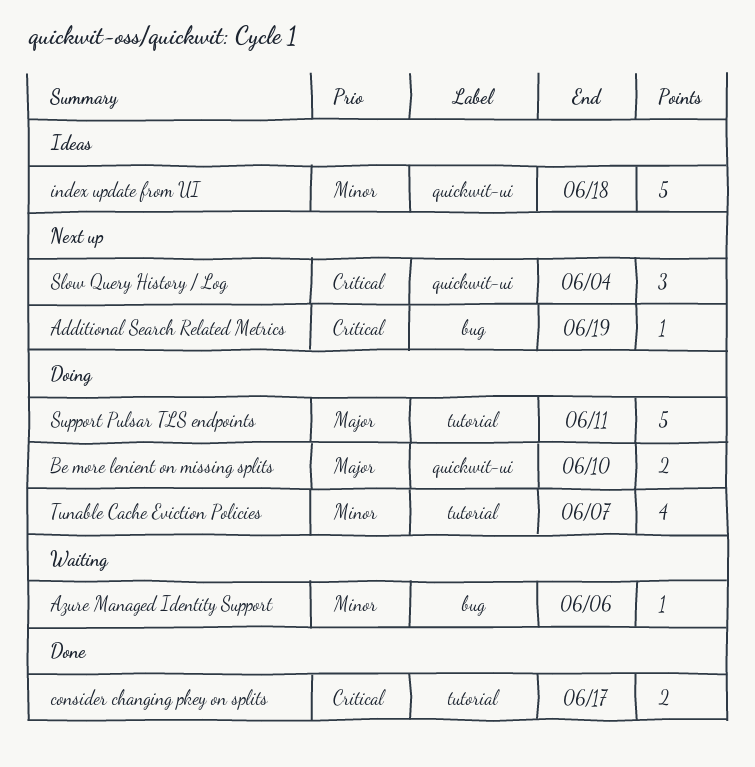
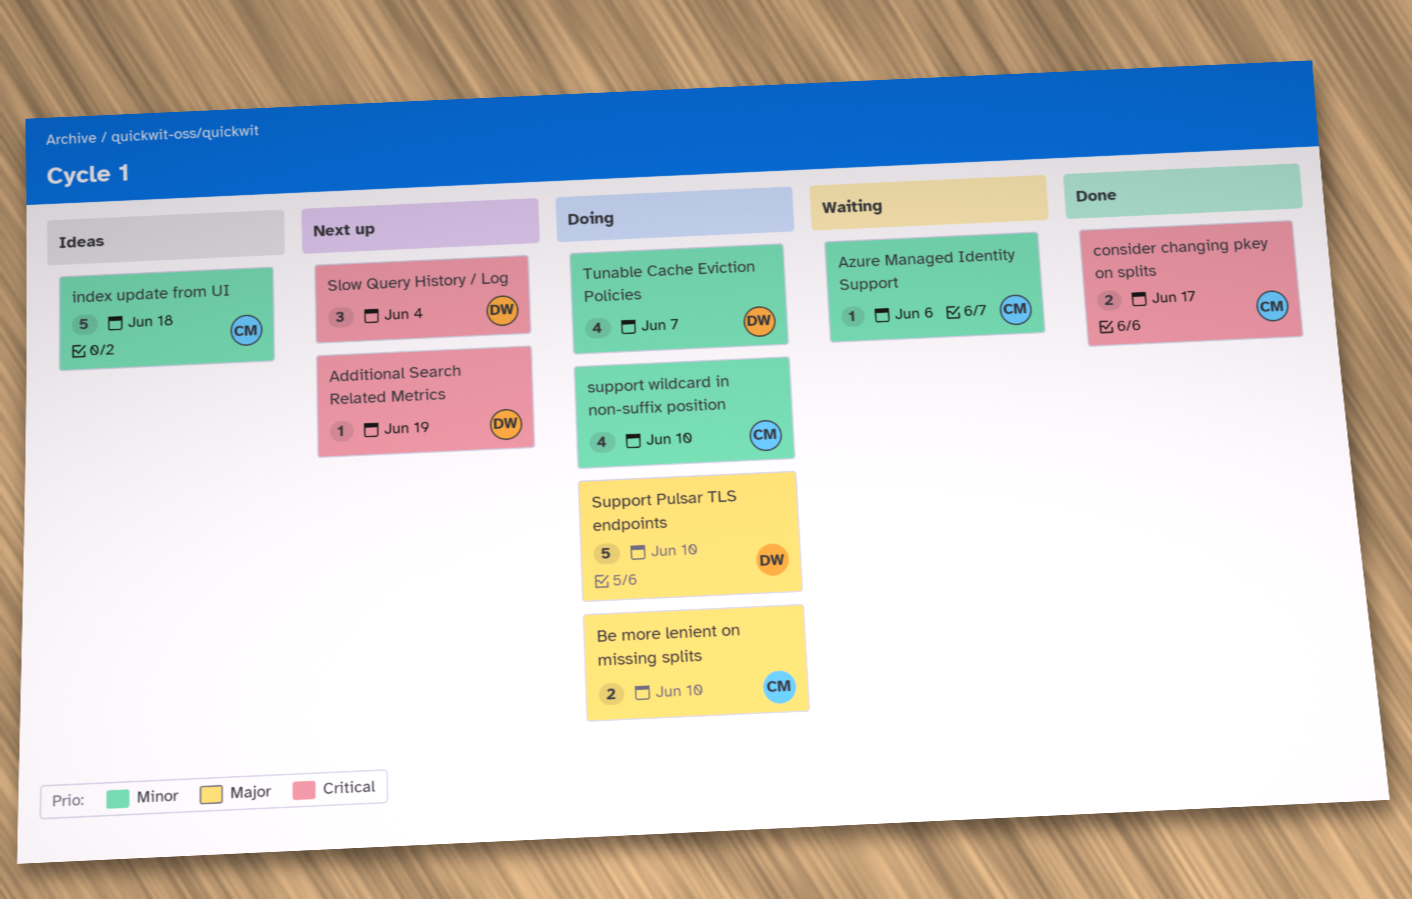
Support Pulsar TLS endpoints, due: Jun 11 -> Jun 10
support wildcard in non-suffix position: none -> present

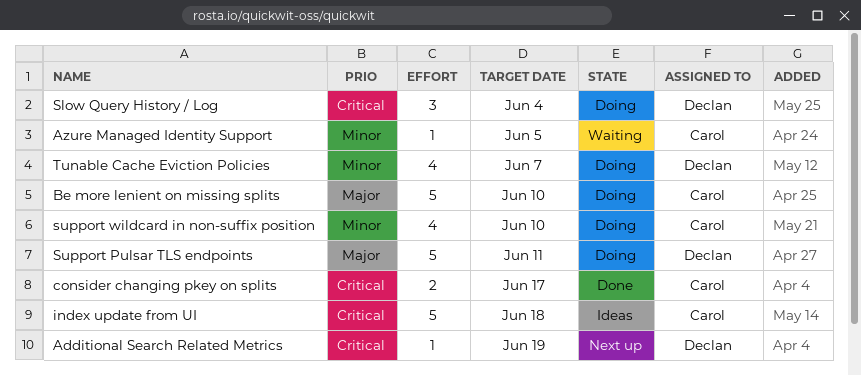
Azure Managed Identity Support, due: Jun 6 -> Jun 5
Be more lenient on missing splits, estimate: 2 -> 5
index update from UI, priority: Minor -> Critical
Slow Query History / Log, status: Next up -> Doing
Support Pulsar TLS endpoints, due: Jun 10 -> Jun 11

